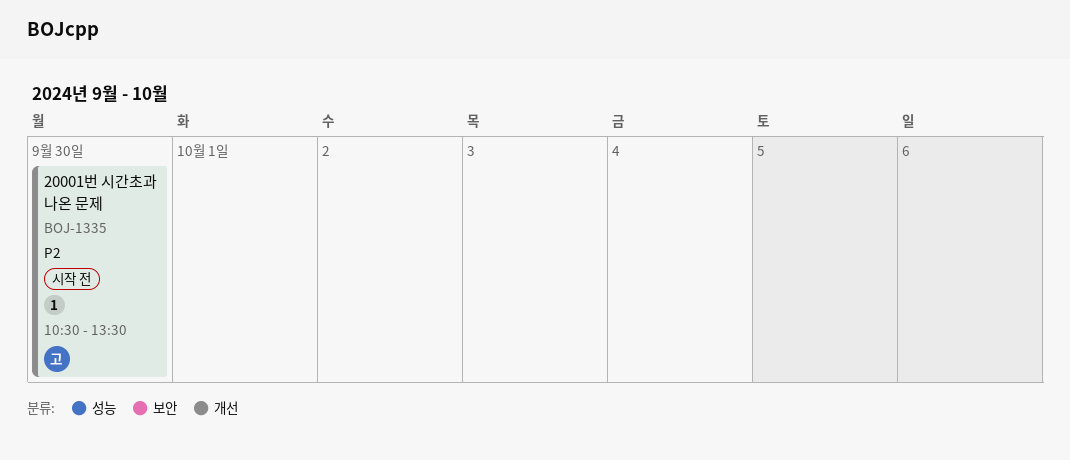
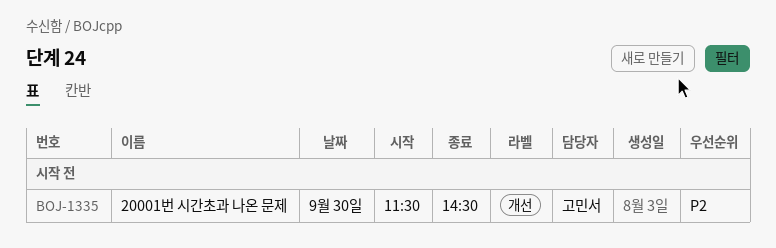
BOJ-1335, begins: 10:30 -> 11:30
BOJ-1335, ends: 13:30 -> 14:30

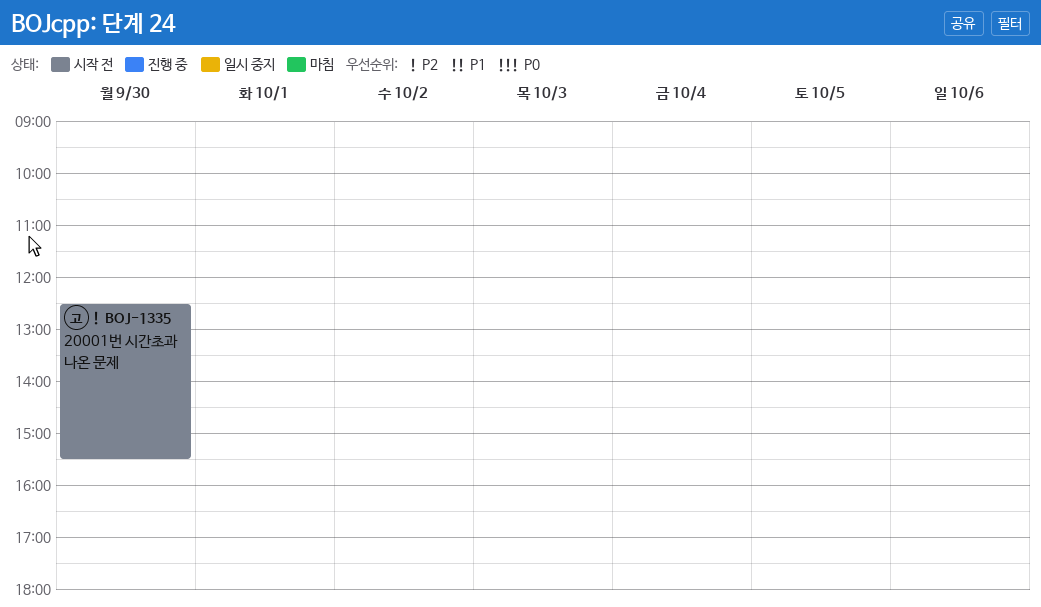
BOJ-1335, begins: 11:30 -> 12:30
BOJ-1335, ends: 14:30 -> 15:30

